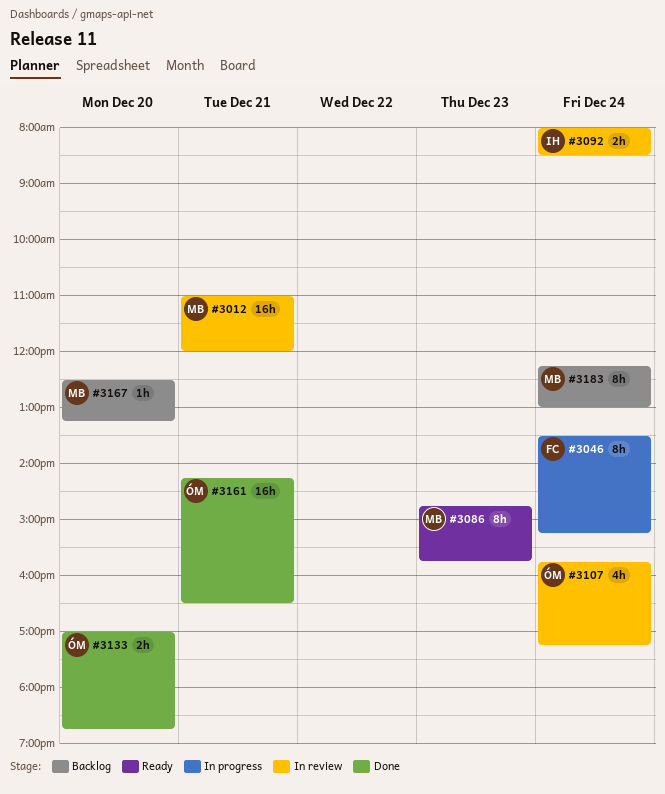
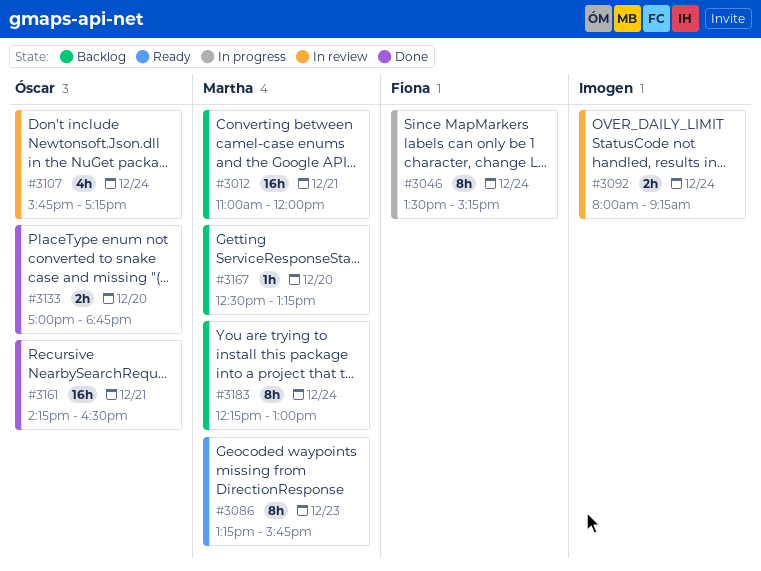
#3012, status: In review -> Backlog
#3086, begins: 14:45 -> 13:15
#3092, ends: 08:30 -> 09:15

